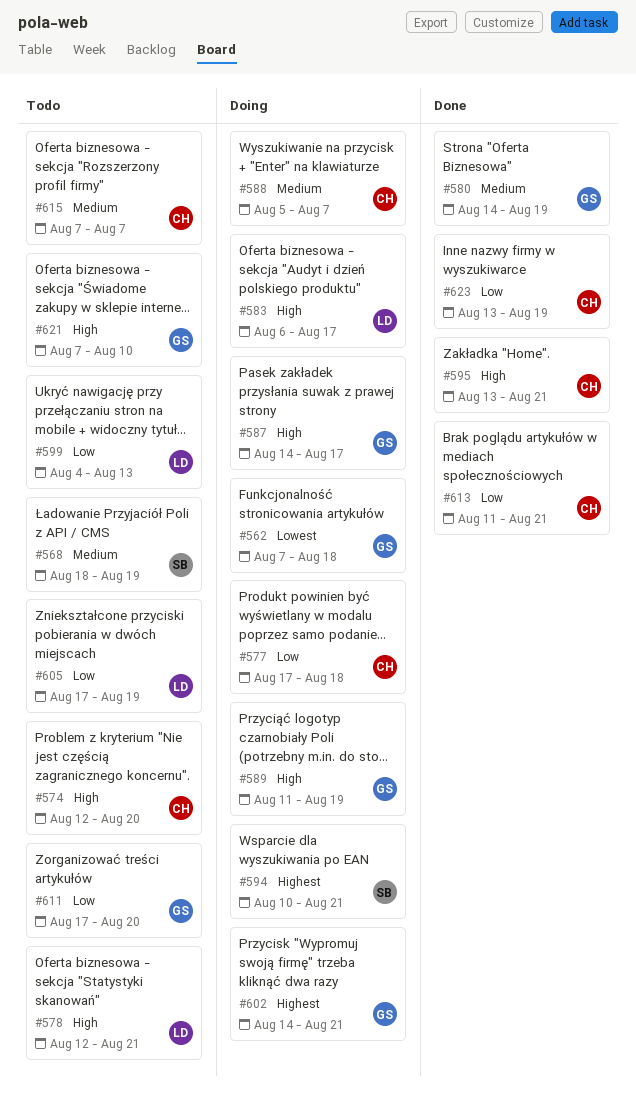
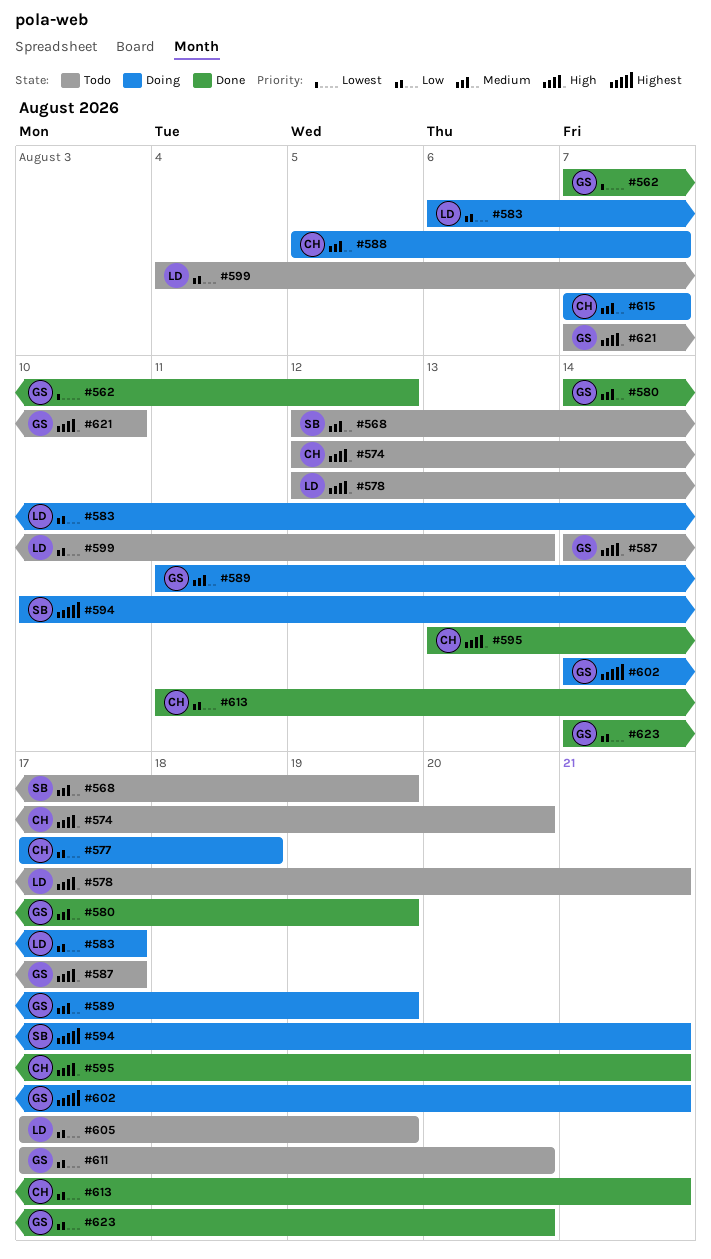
#562, status: Doing -> Done
#562, due: Aug 18 -> Aug 12
#568, start: Aug 18 -> Aug 12
#583, priority: High -> Low
#587, status: Doing -> Todo
#589, priority: High -> Medium
#615, status: Todo -> Doing
#623, owner: CH -> GS
#623, start: Aug 13 -> Aug 14
#623, due: Aug 19 -> Aug 20

